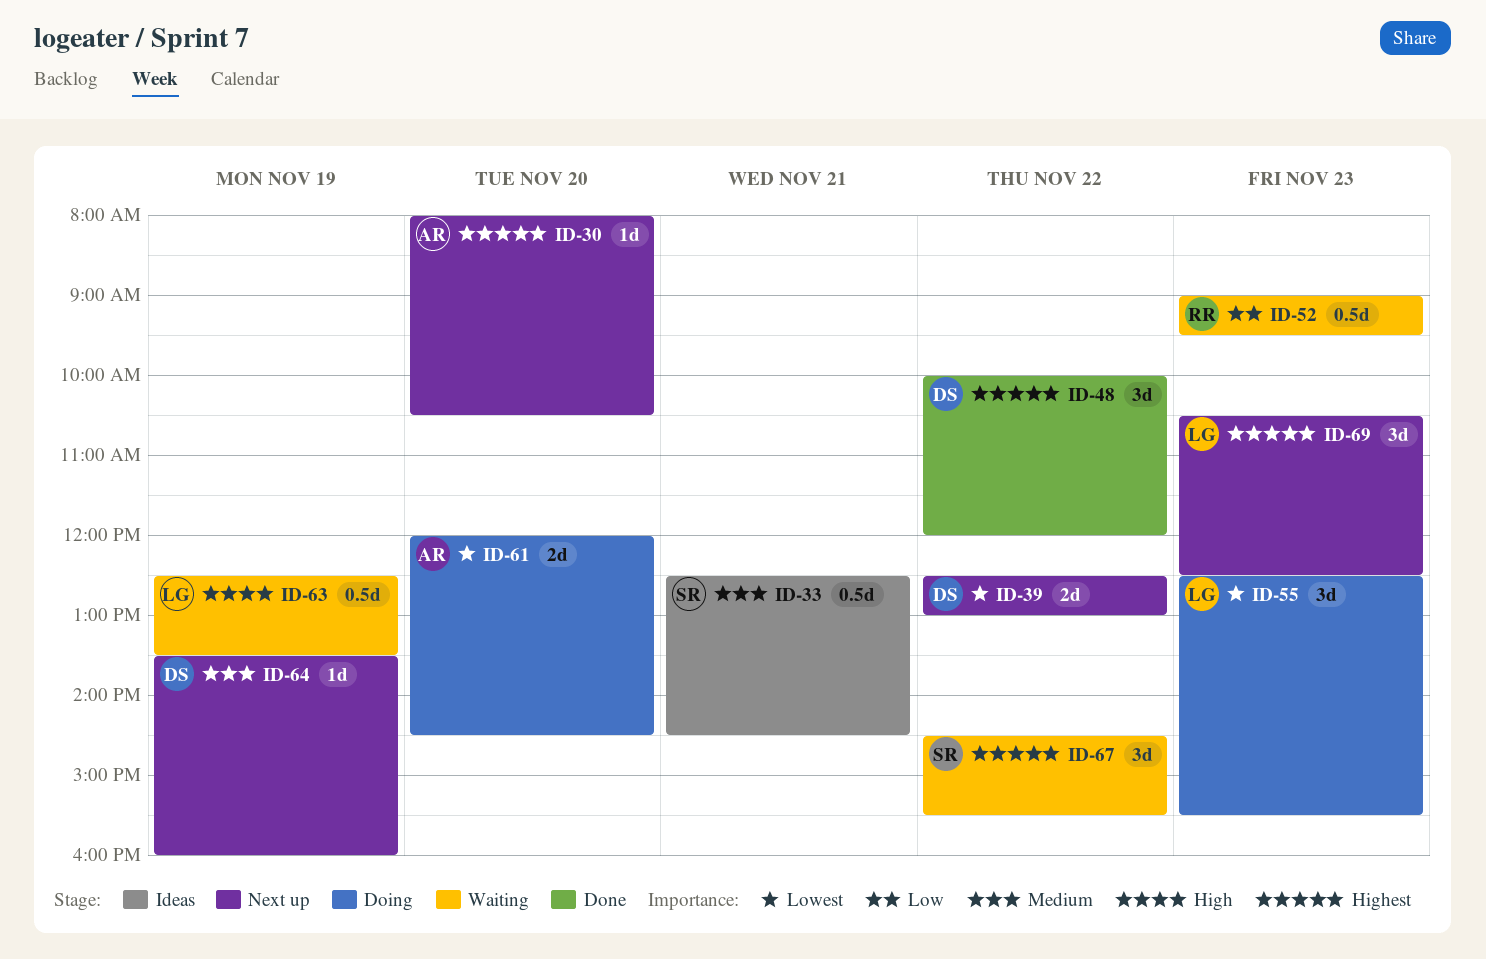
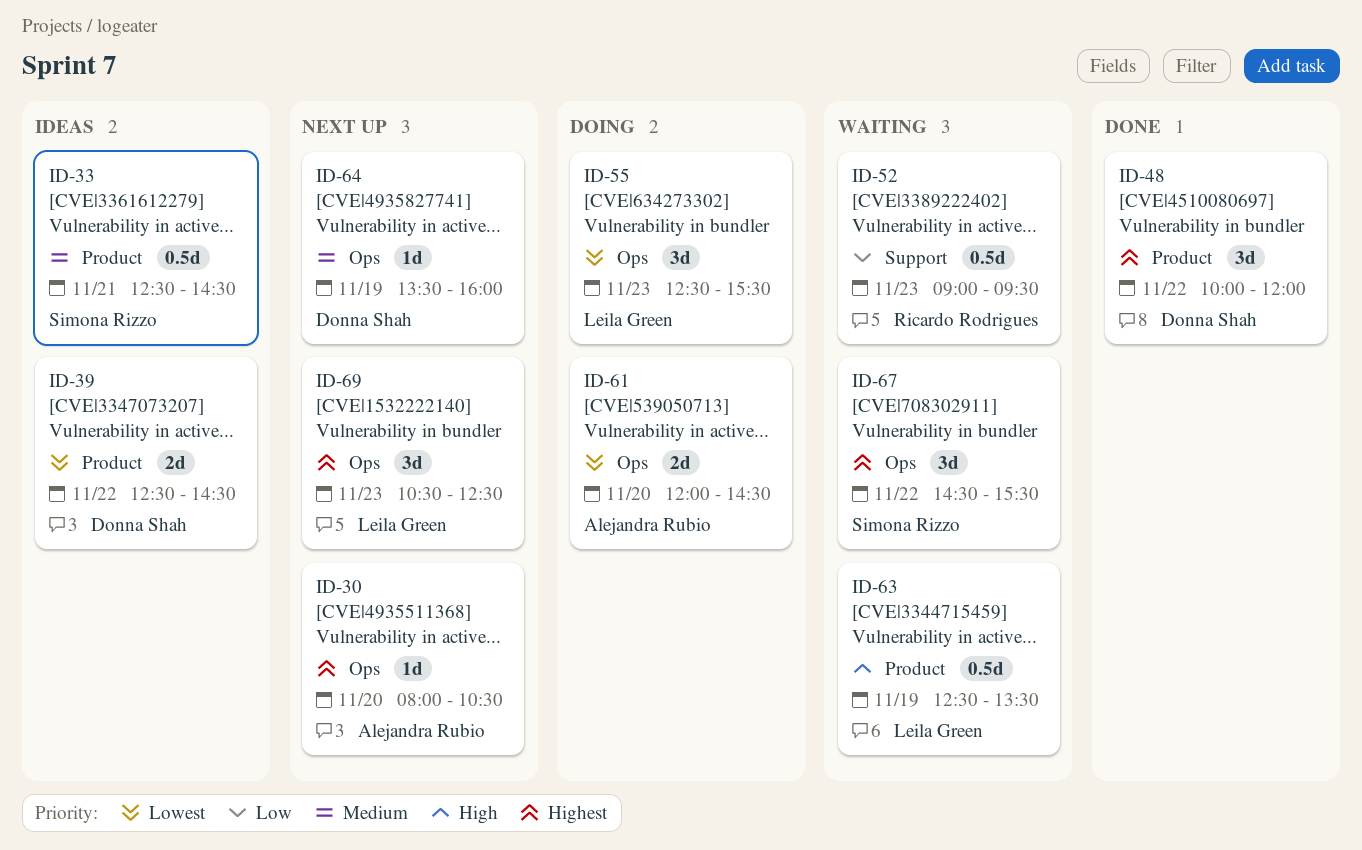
ID-39, status: Next up -> Ideas
ID-39, ends: 13:00 -> 14:30

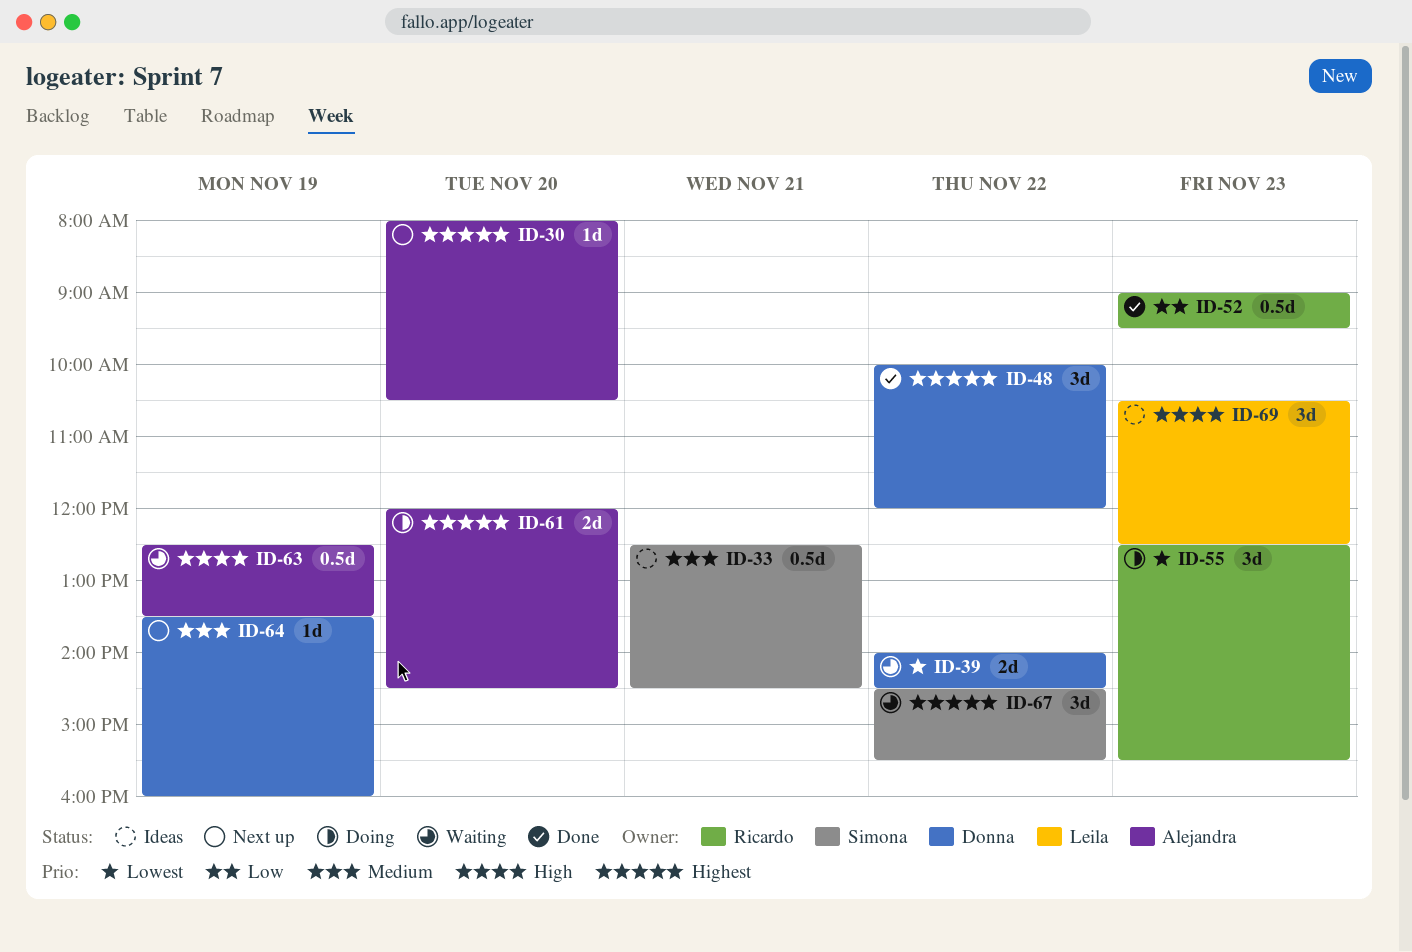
ID-39, status: Ideas -> Waiting
ID-39, begins: 12:30 -> 14:00
ID-52, status: Waiting -> Done
ID-55, owner: Leila Green -> Ricardo Rodrigues
ID-61, priority: Lowest -> Highest
ID-63, owner: Leila Green -> Alejandra Rubio
ID-69, status: Next up -> Ideas
ID-69, priority: Highest -> High

